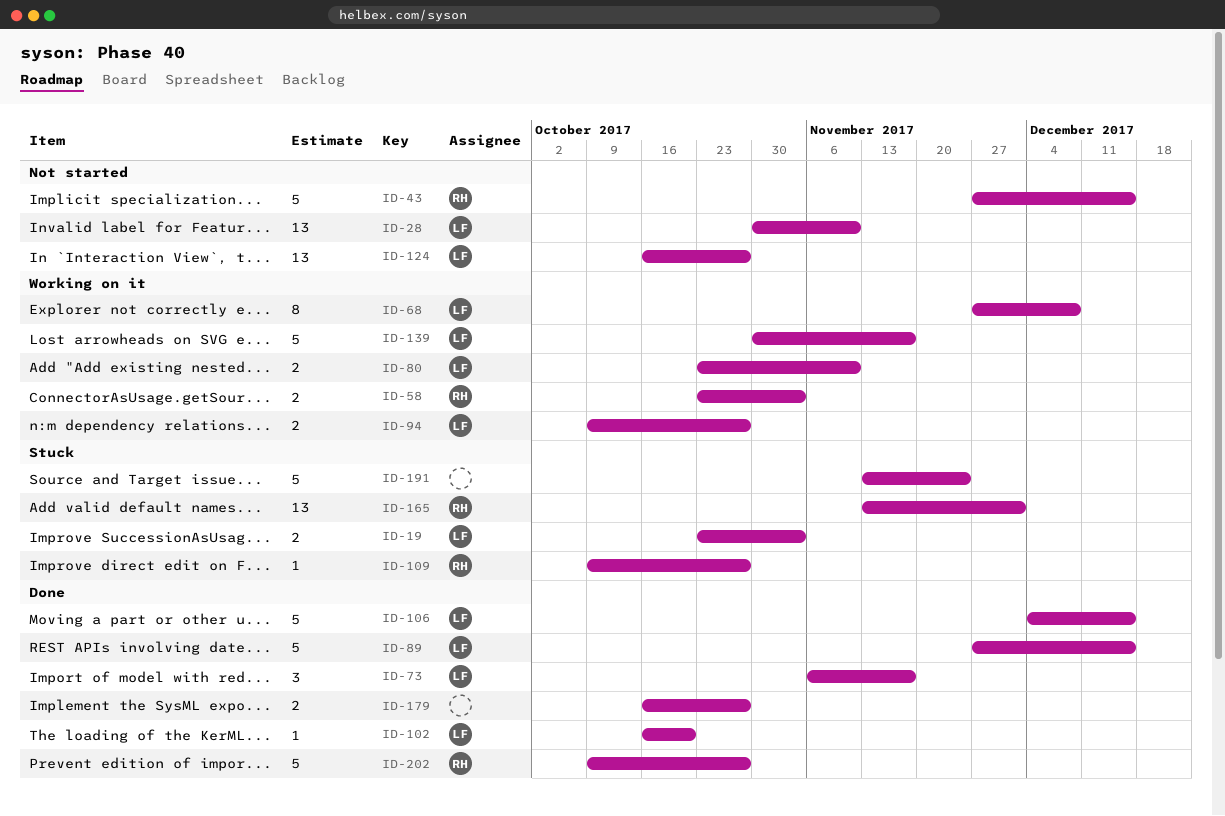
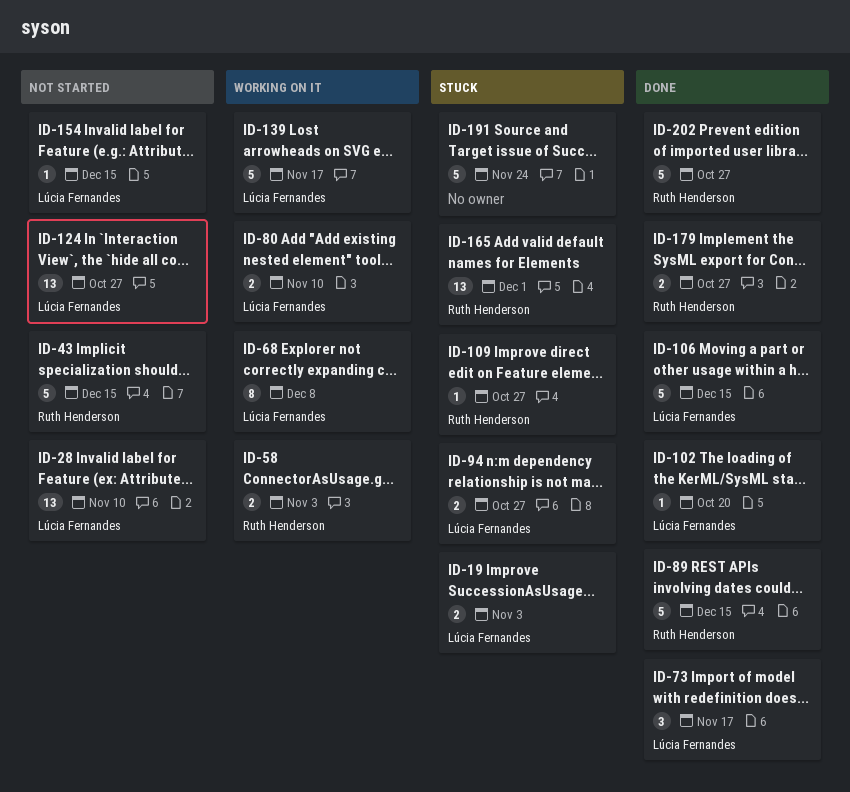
ID-89, owner: Lúcia Fernandes -> Ruth Henderson
ID-94, status: Working on it -> Stuck
ID-154: none -> present
ID-179, owner: none -> Ruth Henderson

